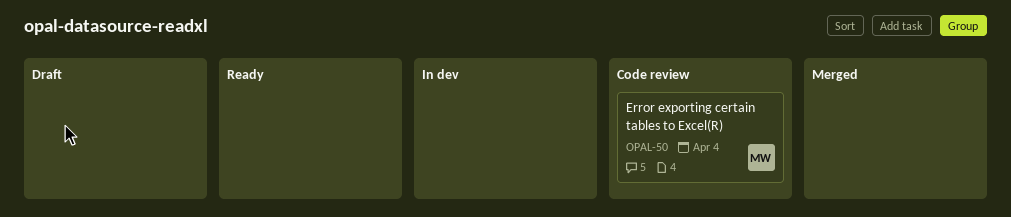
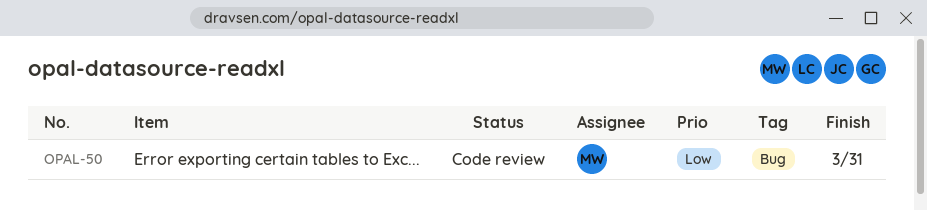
OPAL-50, due: Apr 4 -> Mar 31

